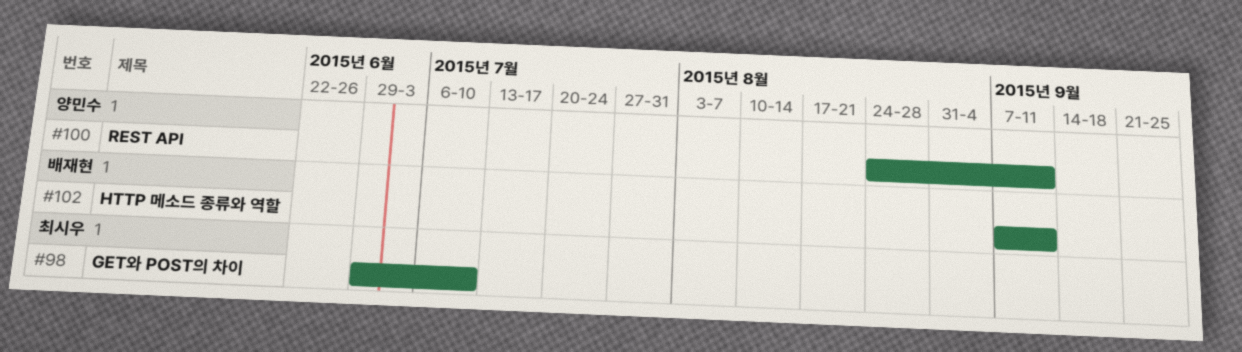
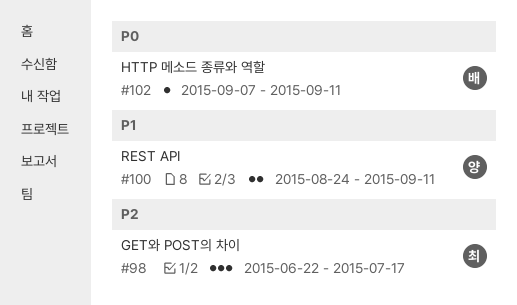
#98, start: Jun 29 -> Jun 22
#98, due: Jul 10 -> Jul 17

